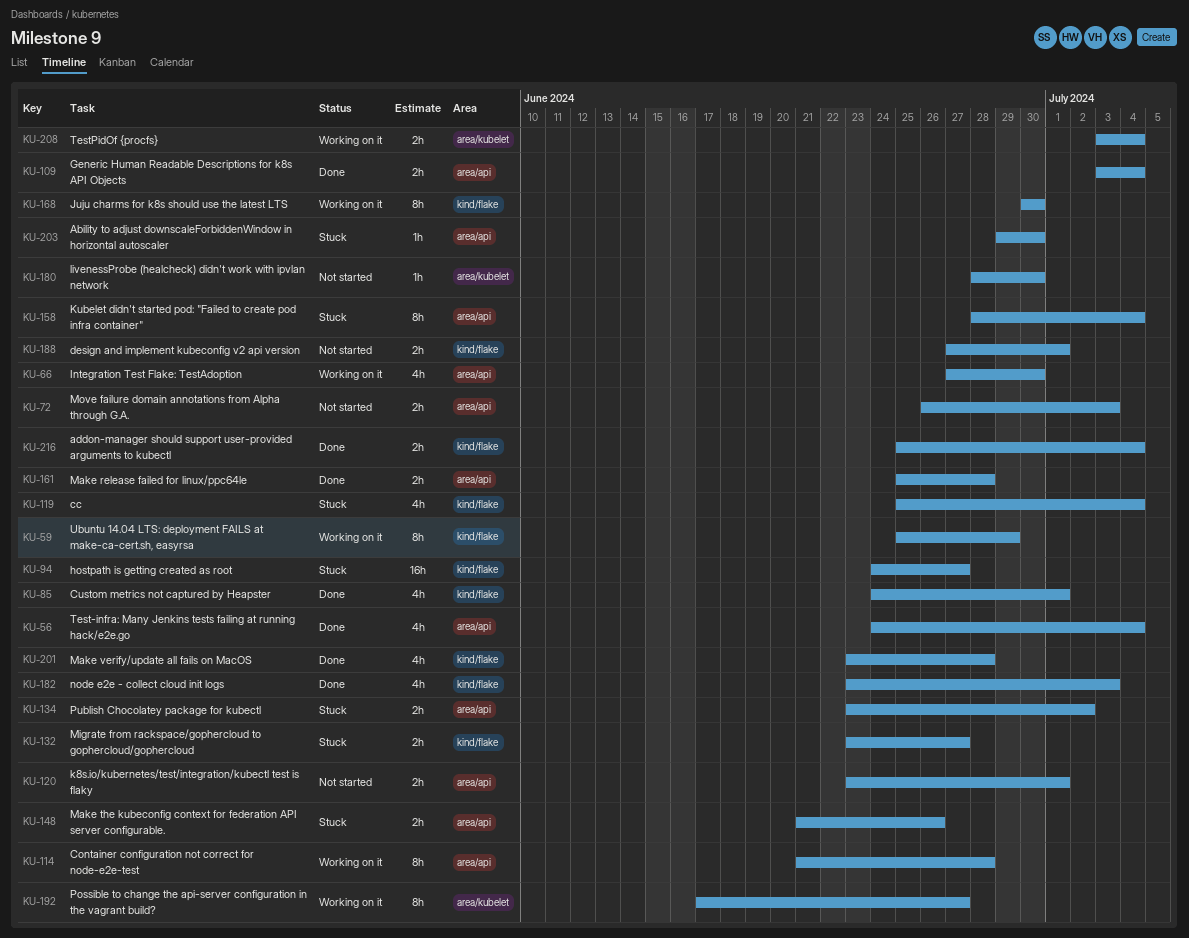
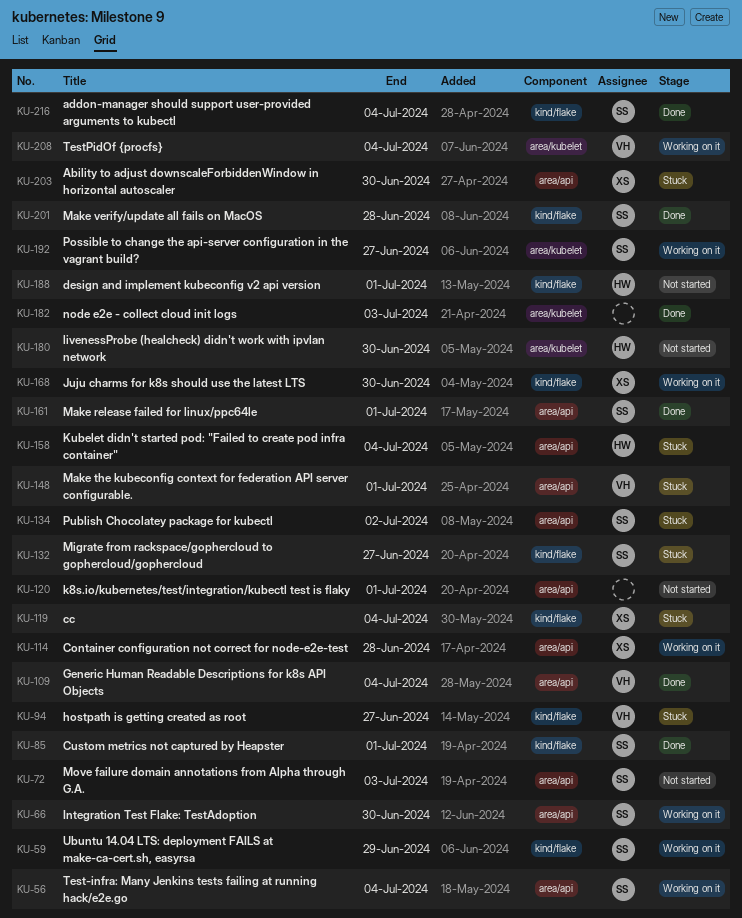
KU-56, status: Done -> Working on it
KU-148, due: Jun 26 -> Jul 1
KU-161, due: Jun 28 -> Jul 1
KU-182, label: kind/flake -> area/kubelet

